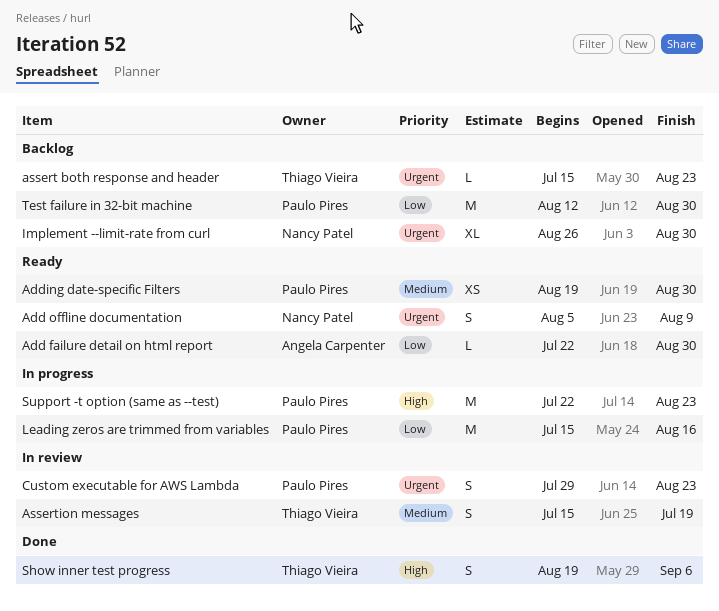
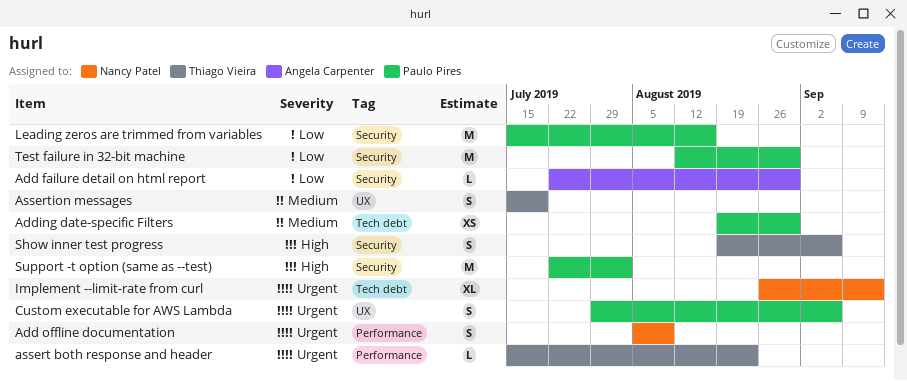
Custom executable for AWS Lambda, due: Aug 23 -> Sep 6
Implement --limit-rate from curl, due: Aug 30 -> Sep 13
Support -t option (same as --test), due: Aug 23 -> Aug 2

